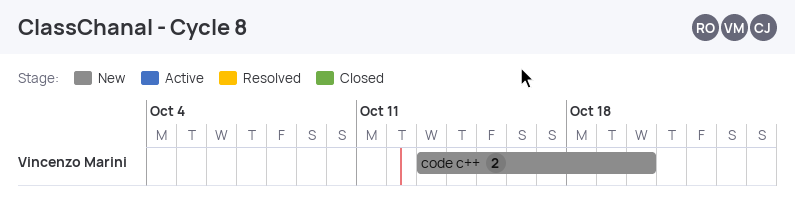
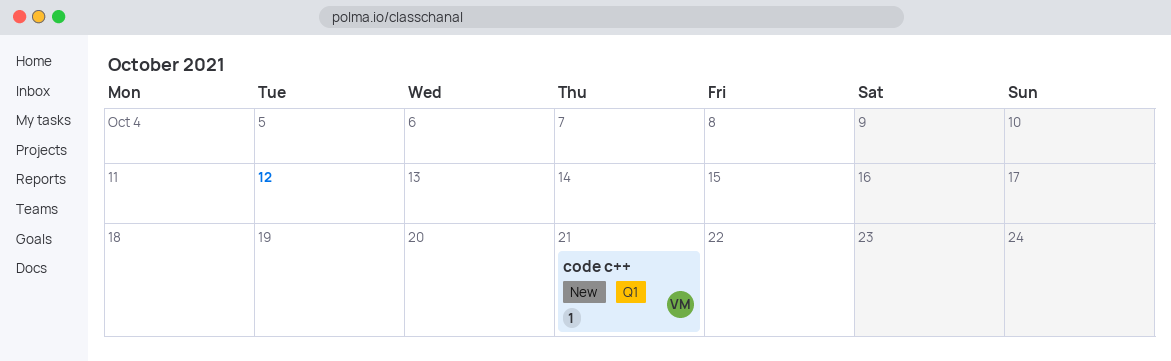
code c++, estimate: 2 -> 1
code c++, due: Oct 20 -> Oct 21

